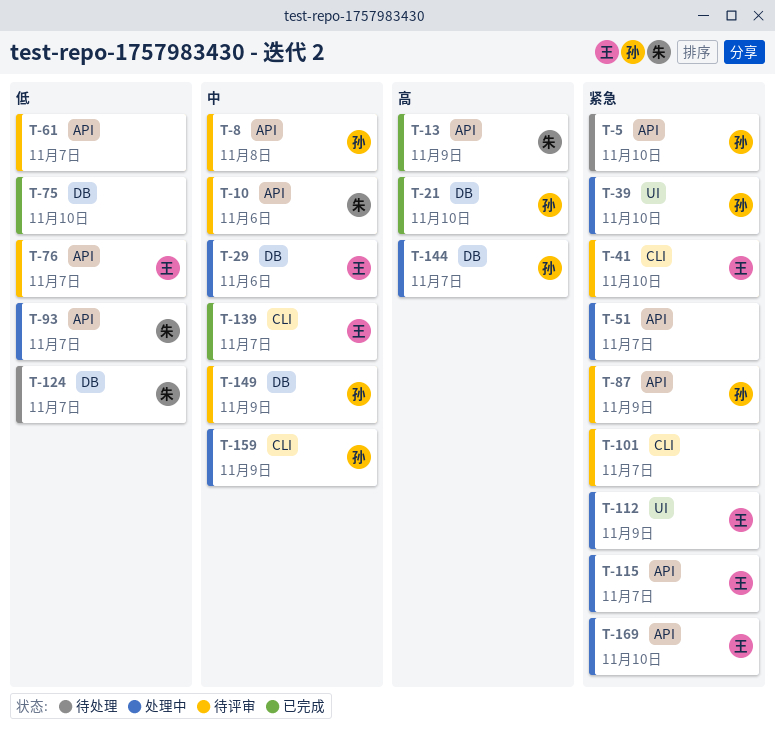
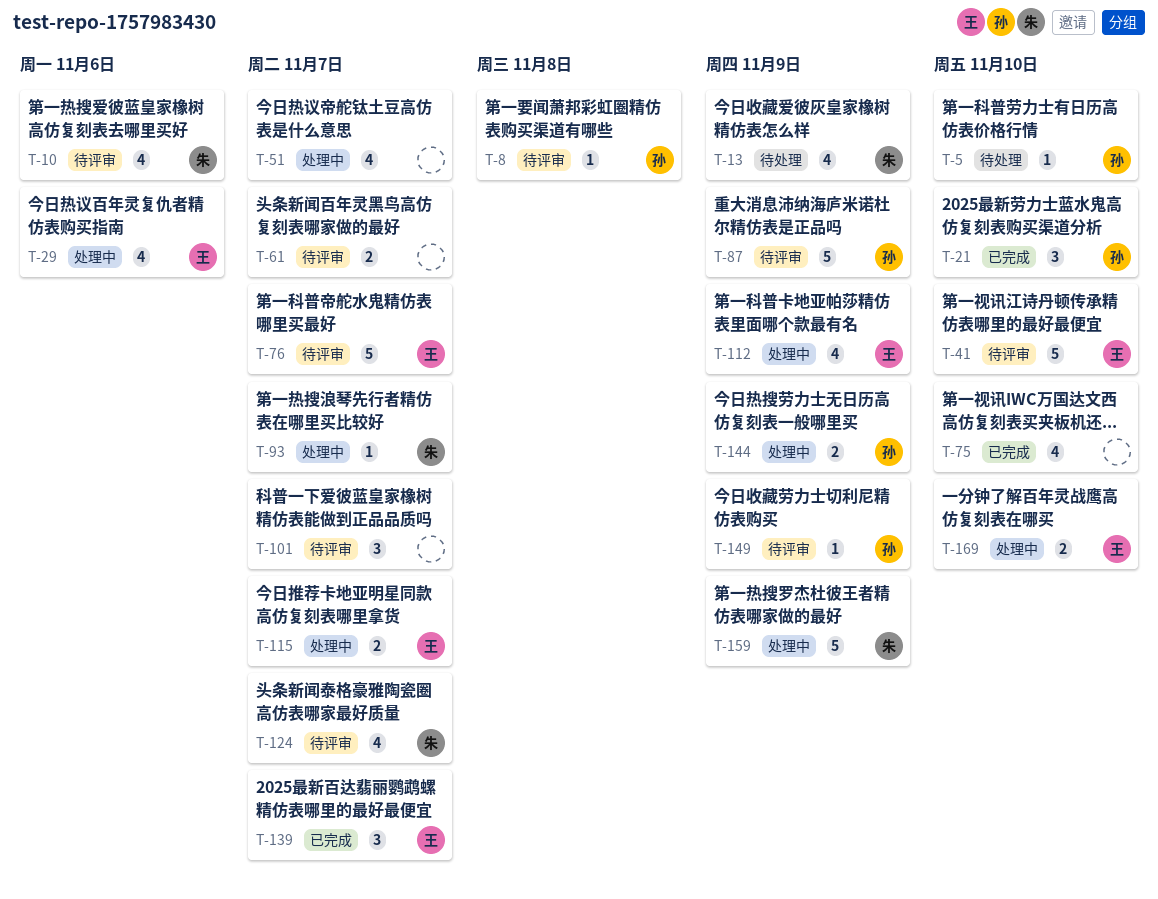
T-13, status: 已完成 -> 待处理
T-39: present -> none
T-124, status: 待处理 -> 待评审
T-144, due: Nov 7 -> Nov 9
T-159, owner: 孙 -> 朱

